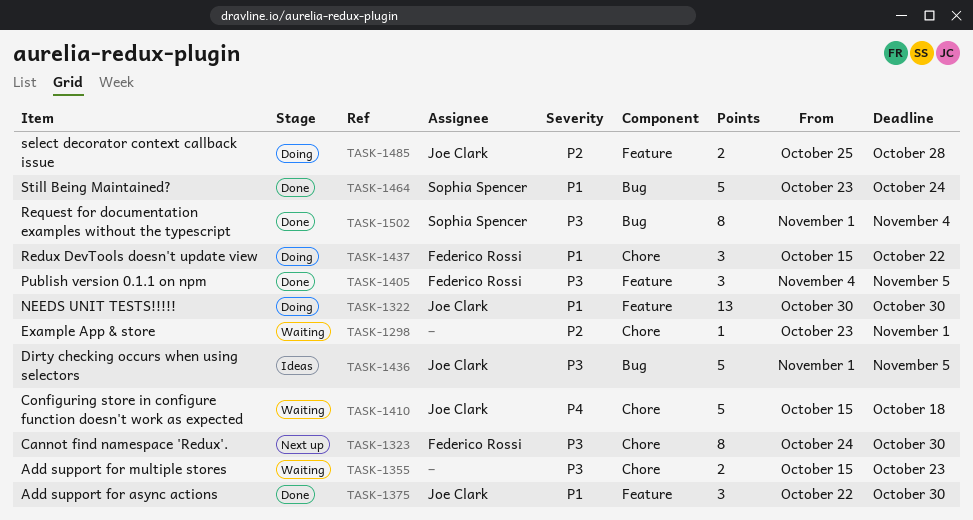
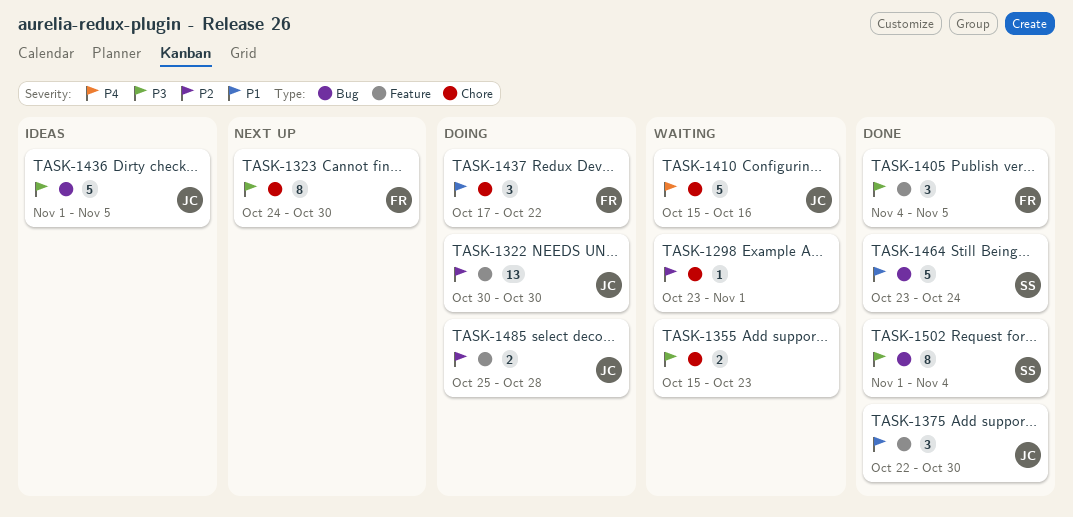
TASK-1322, priority: P1 -> P2
TASK-1410, due: Oct 18 -> Oct 16
TASK-1437, start: Oct 15 -> Oct 17

